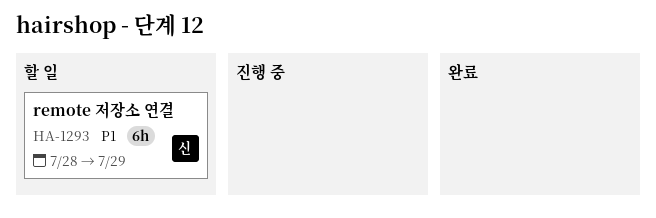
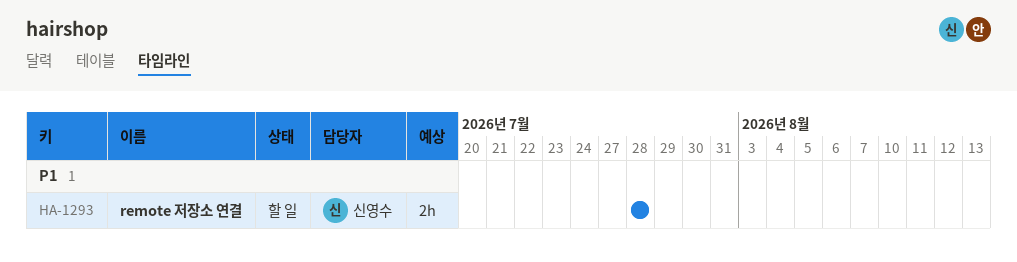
HA-1293, estimate: 6h -> 2h
HA-1293, due: Jul 29 -> Jul 28

